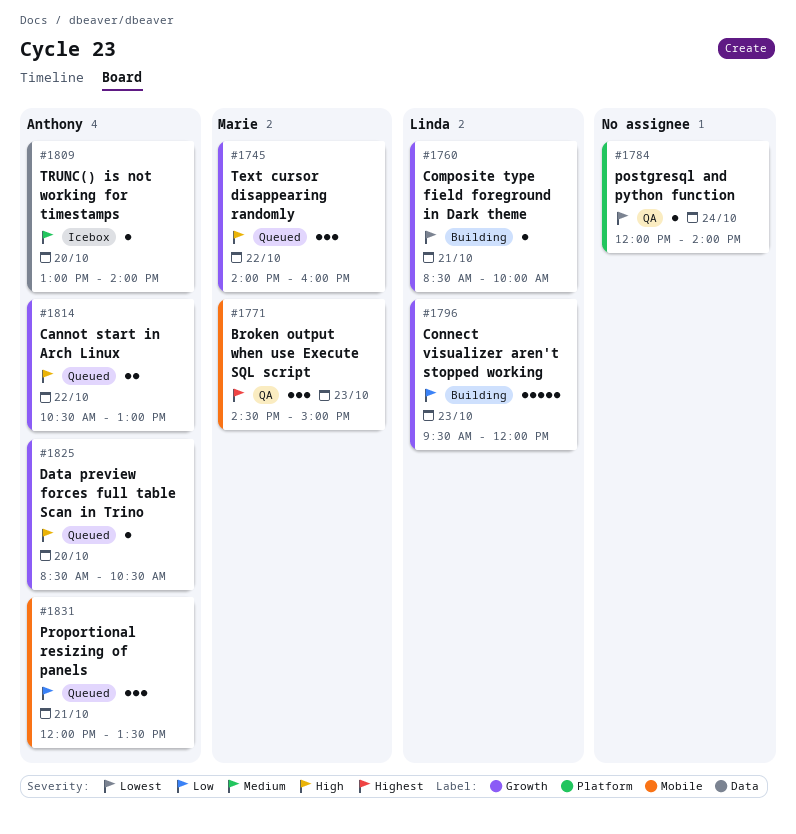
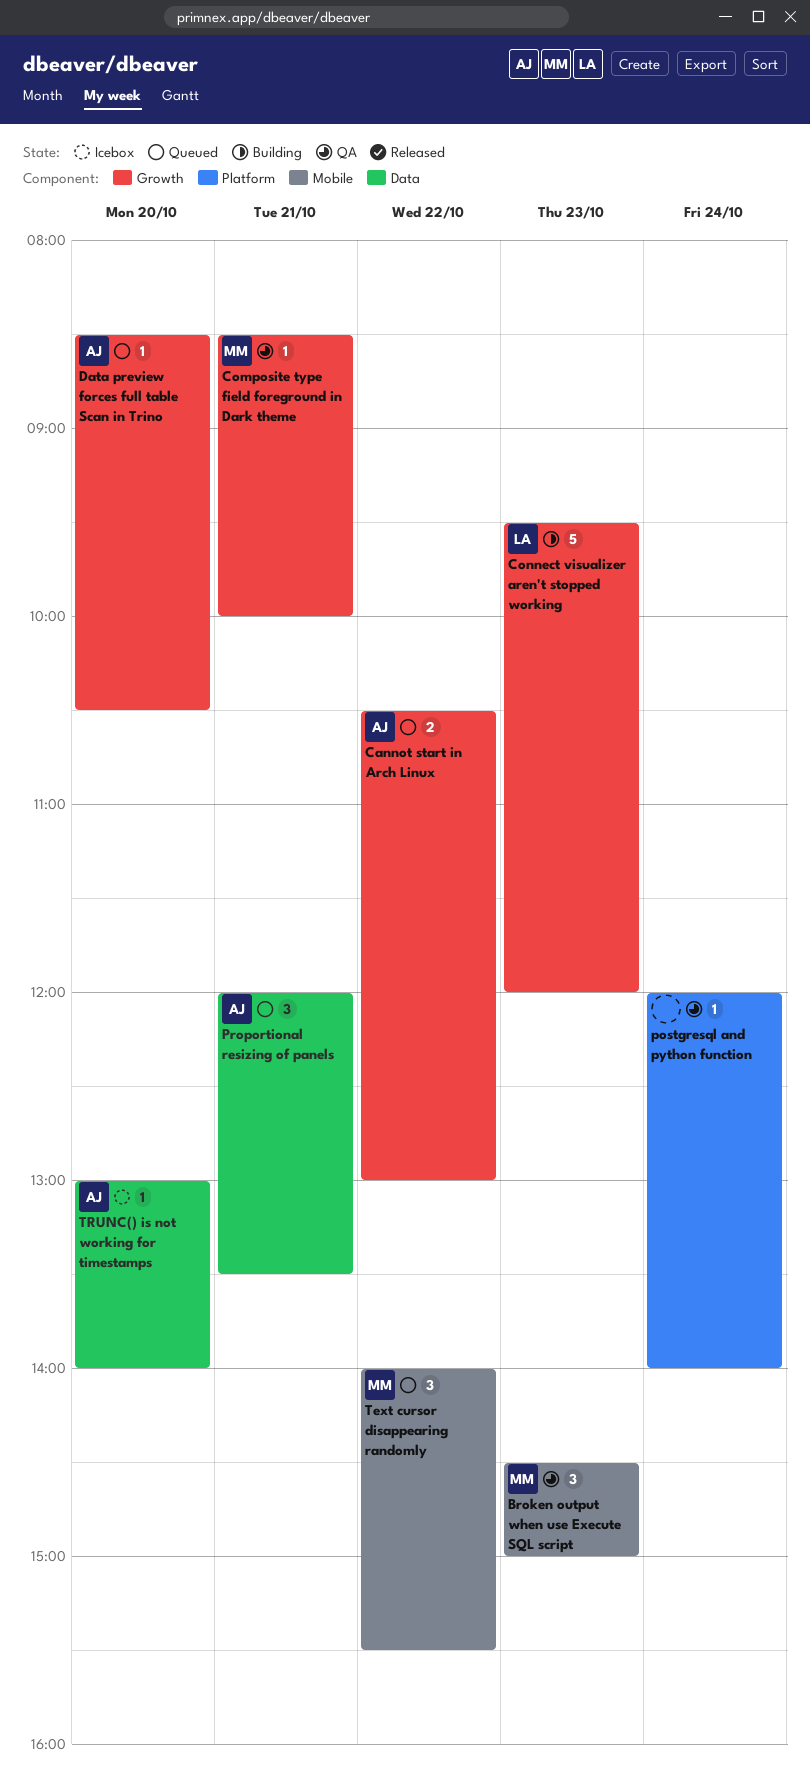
Composite type field foreground in Dark theme, status: Building -> QA
Composite type field foreground in Dark theme, owner: Linda -> Marie
Proportional resizing of panels, label: Mobile -> Data
Text cursor disappearing randomly, label: Growth -> Mobile
Text cursor disappearing randomly, ends: 16:00 -> 15:30

